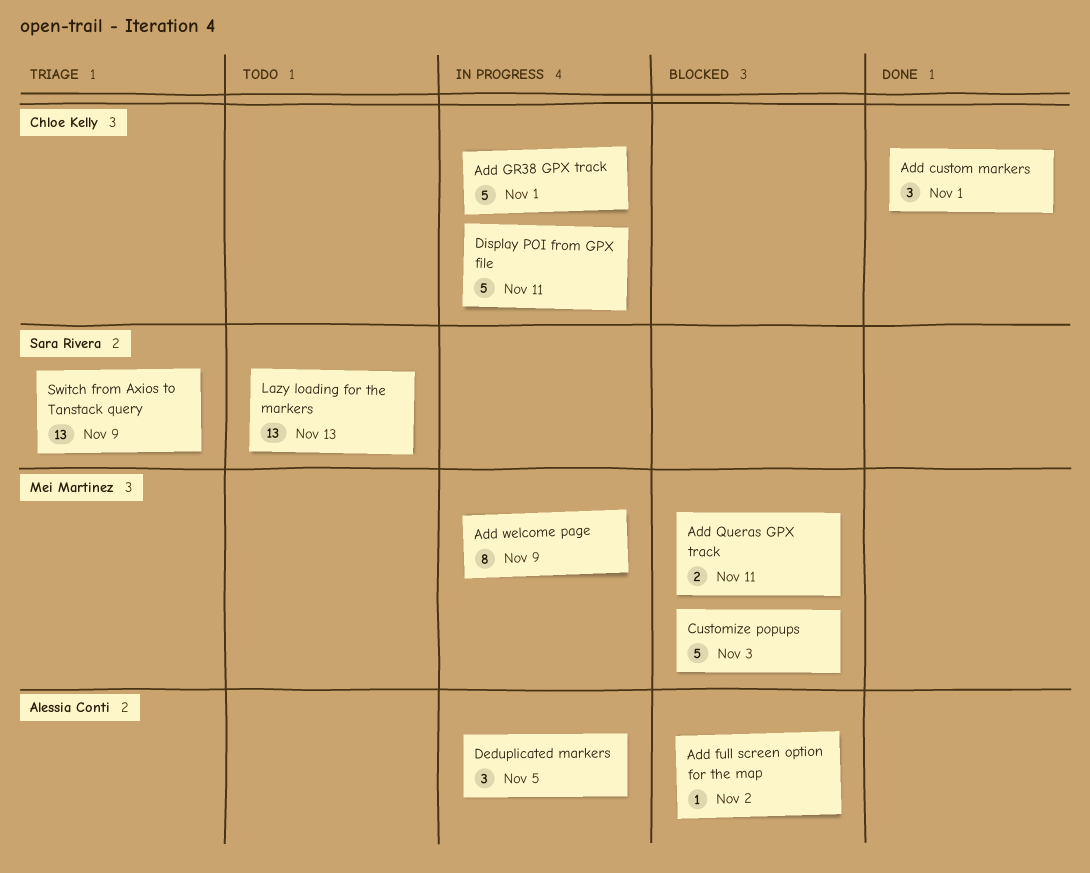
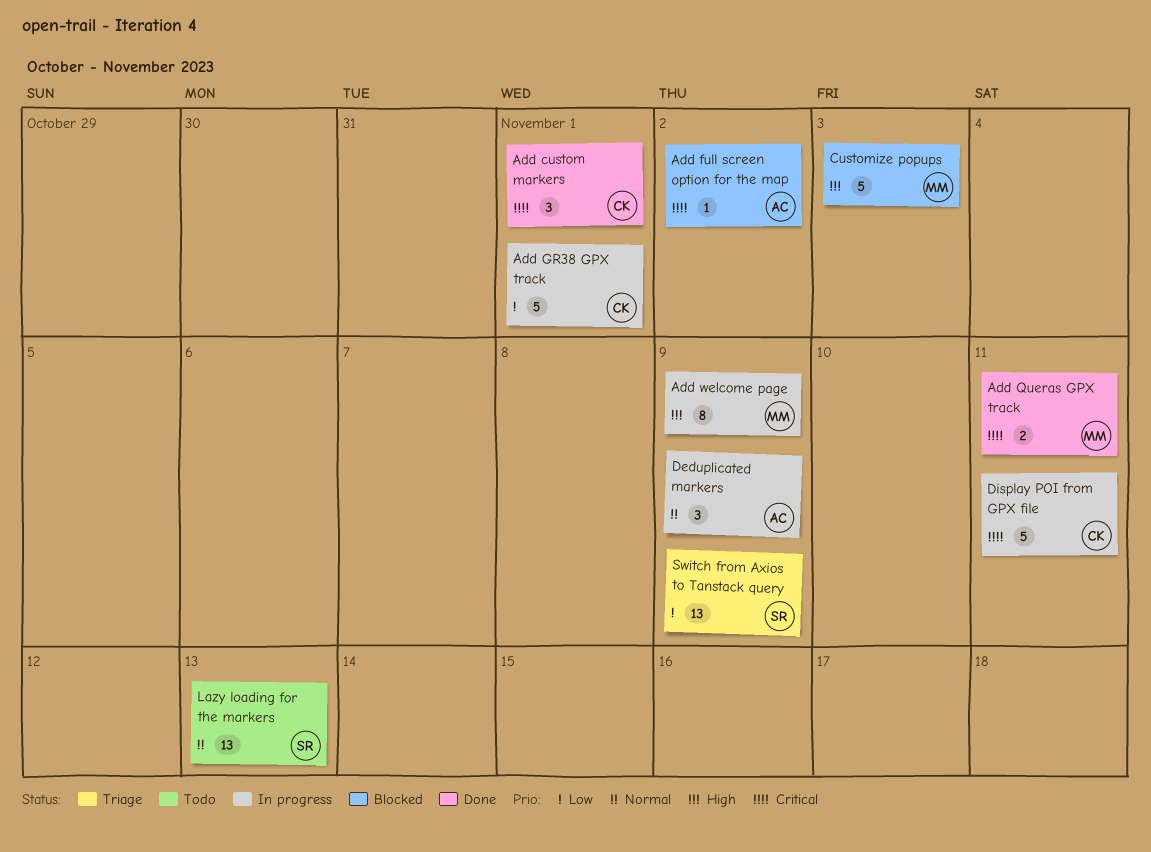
Add Queras GPX track, status: Blocked -> Done
Deduplicated markers, due: Nov 5 -> Nov 9

